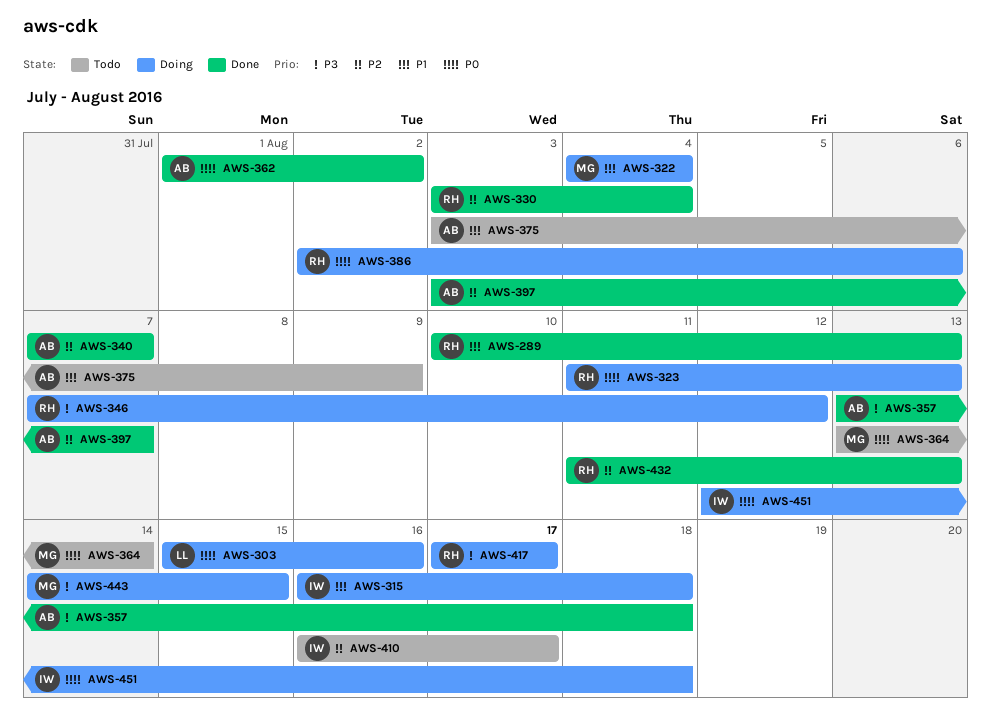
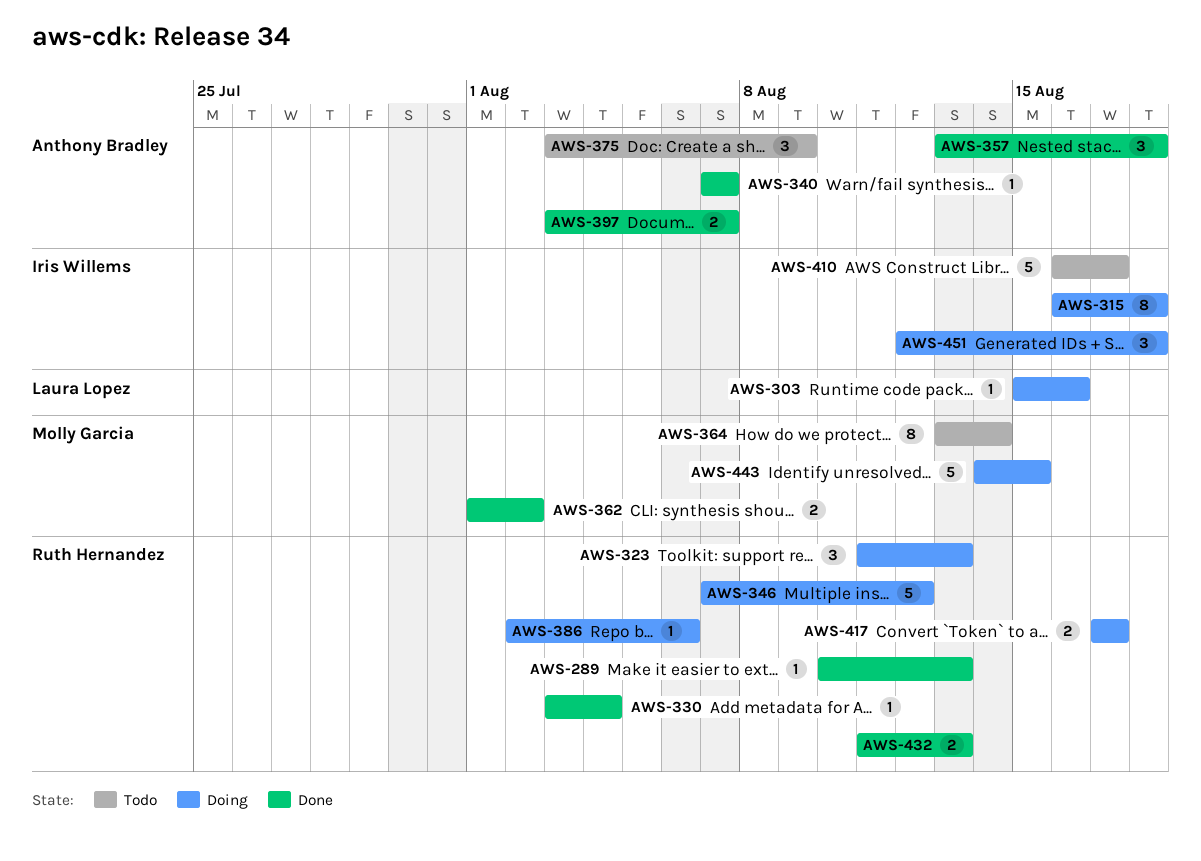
AWS-322: present -> none
AWS-362, owner: Anthony Bradley -> Molly Garcia

